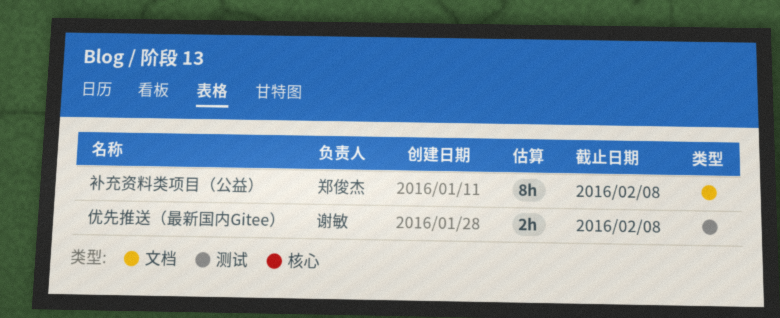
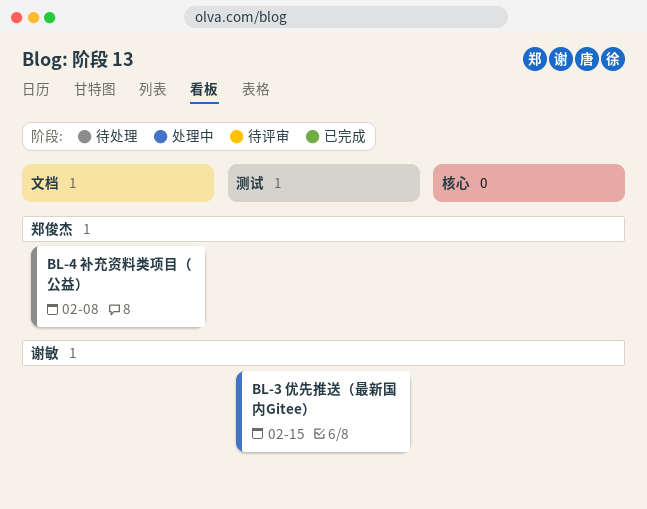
优先推送（最新国内Gitee）, due: Feb 8 -> Feb 15

